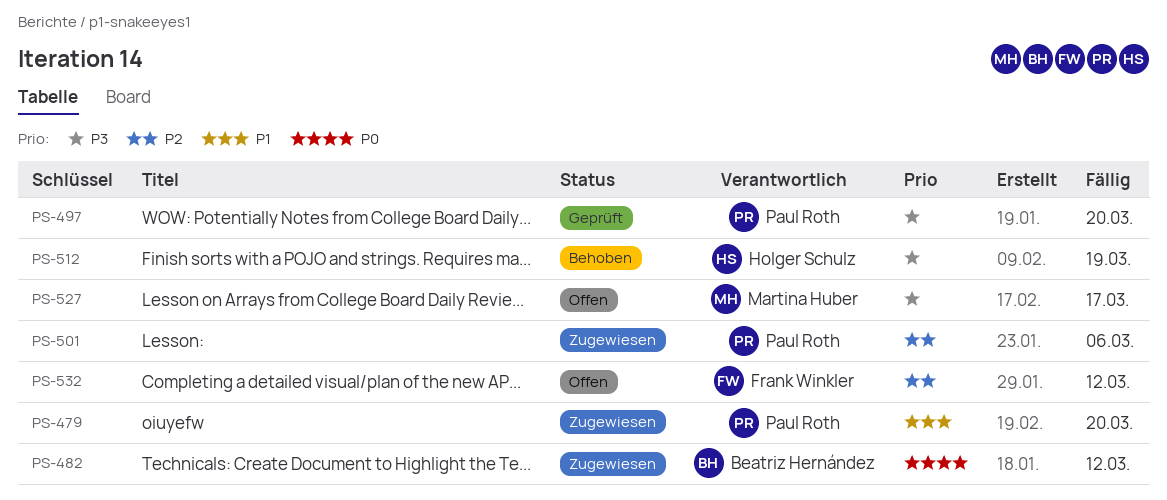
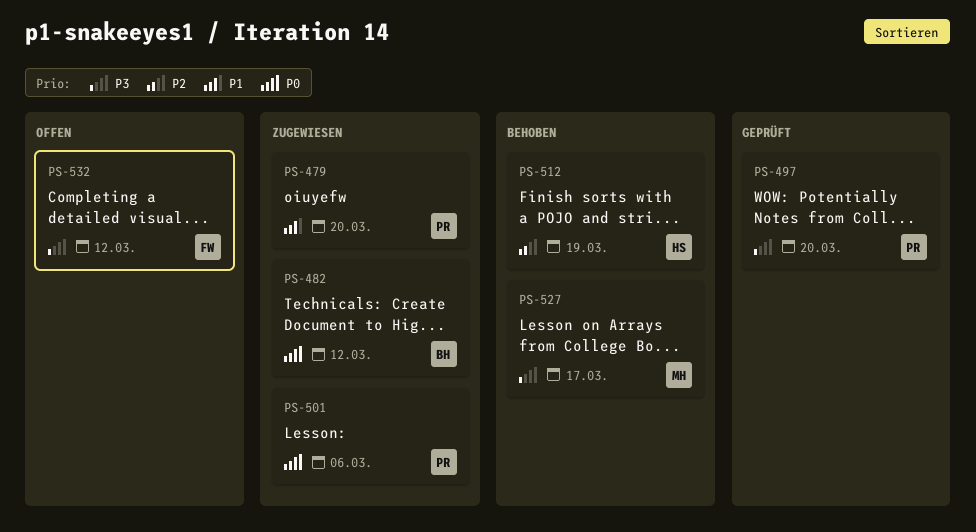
PS-501, priority: P2 -> P0
PS-512, priority: P3 -> P2
PS-527, status: Offen -> Behoben
PS-532, priority: P2 -> P3

